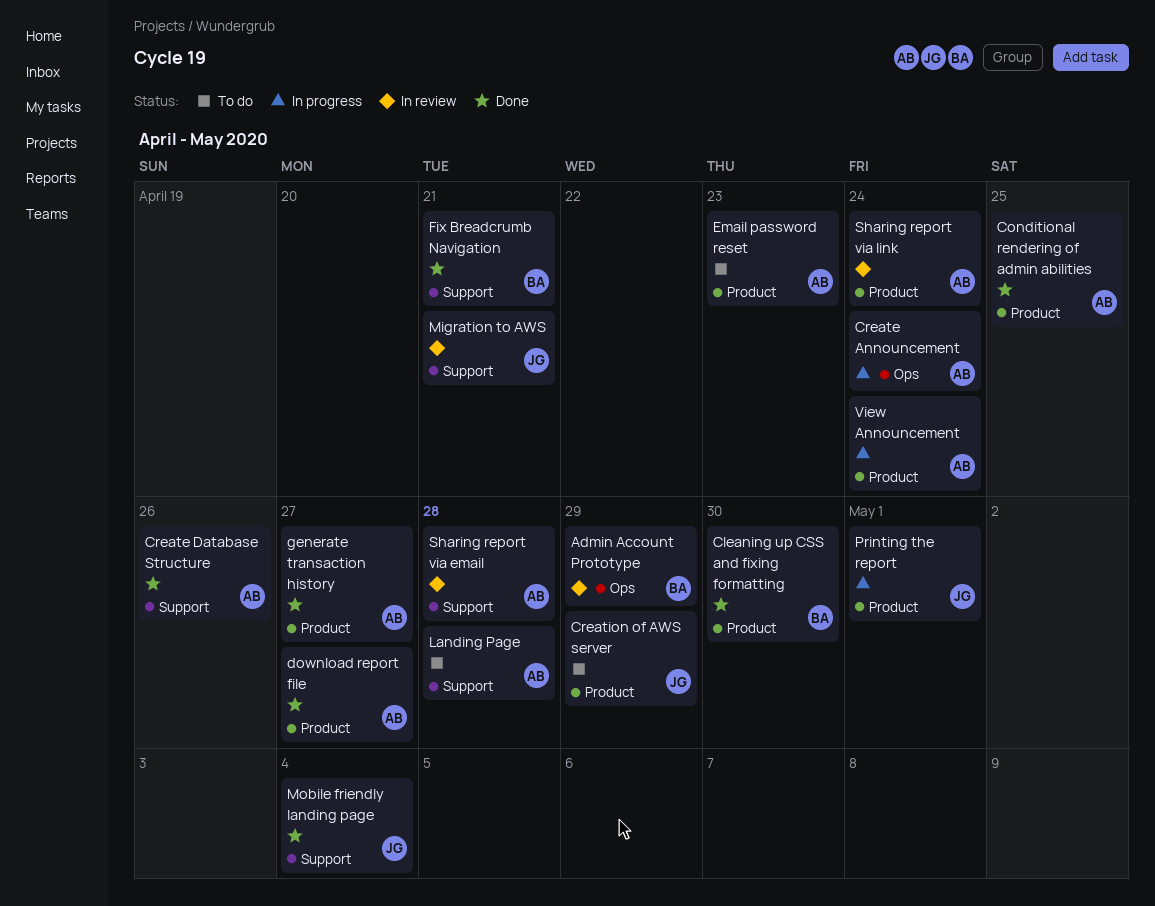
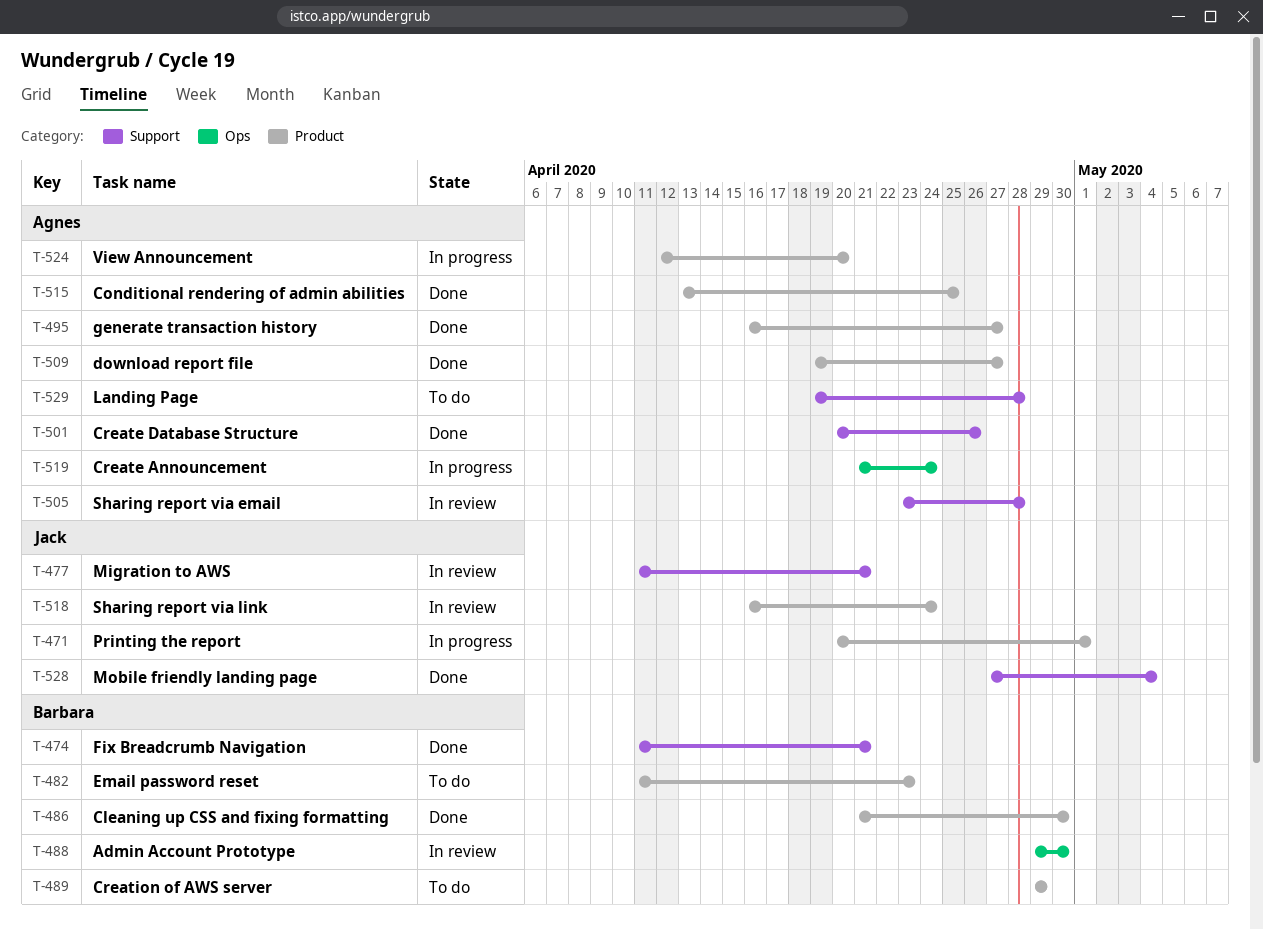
Admin Account Prototype, due: Apr 29 -> Apr 30
Creation of AWS server, owner: Jack -> Barbara
Email password reset, owner: Agnes -> Barbara
Sharing report via link, owner: Agnes -> Jack
View Announcement, due: Apr 24 -> Apr 20

